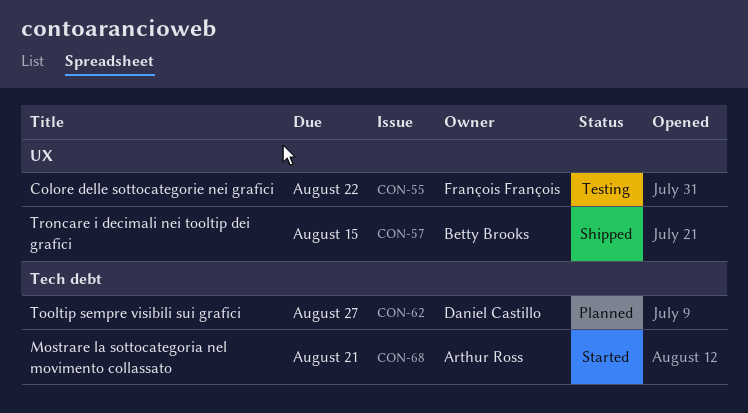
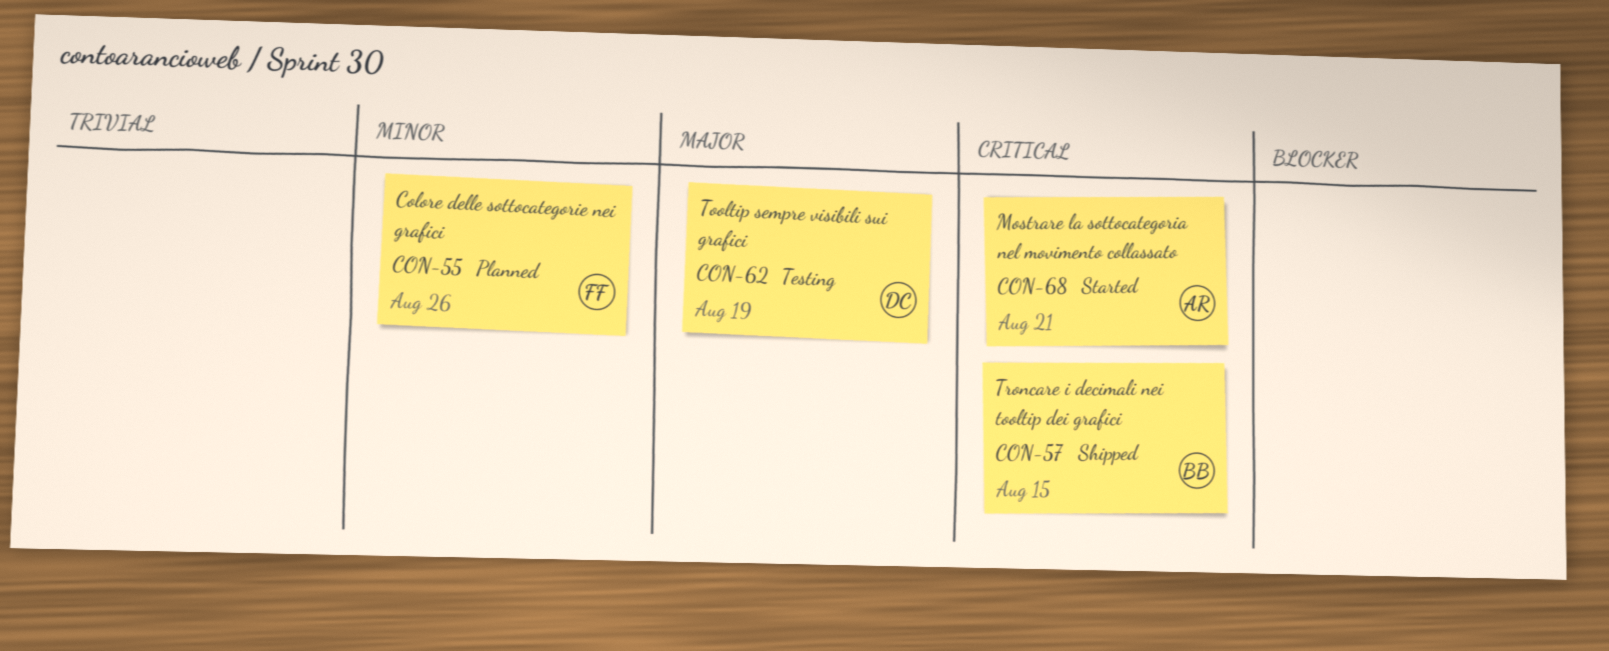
CON-55, status: Testing -> Planned
CON-55, due: Aug 22 -> Aug 26
CON-62, status: Planned -> Testing
CON-62, due: Aug 27 -> Aug 19

